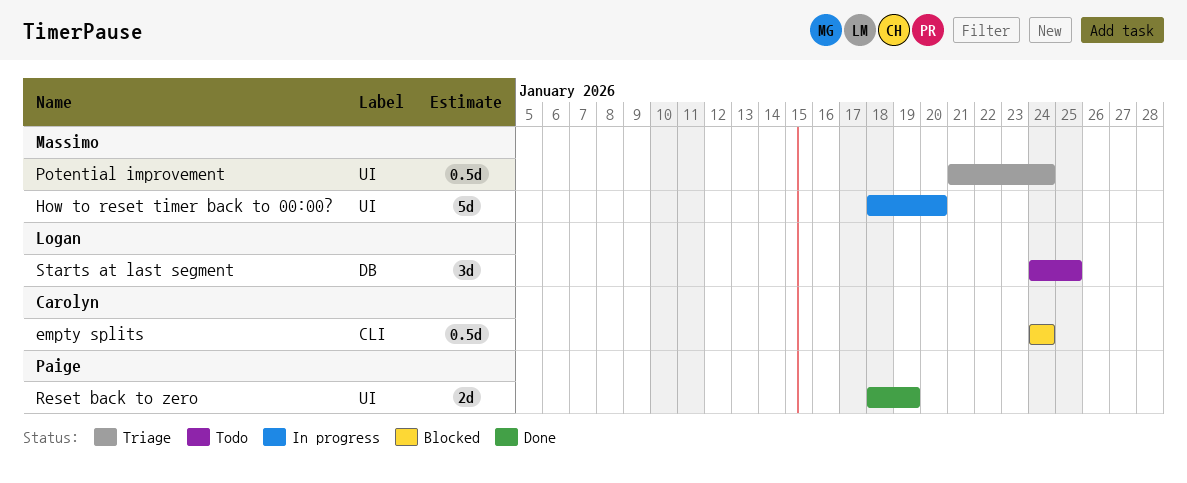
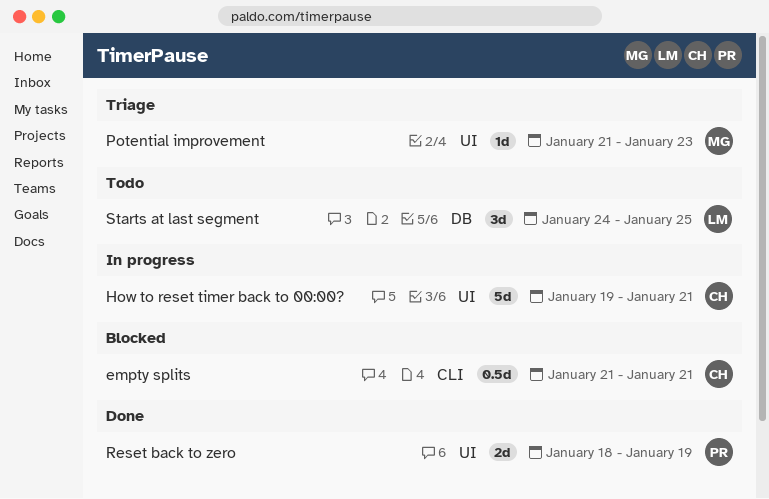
empty splits, start: Jan 24 -> Jan 21
empty splits, due: Jan 24 -> Jan 21
How to reset timer back to 00:00?, owner: Massimo -> Carolyn
How to reset timer back to 00:00?, start: Jan 18 -> Jan 19
How to reset timer back to 00:00?, due: Jan 20 -> Jan 21
Potential improvement, estimate: 0.5d -> 1d
Potential improvement, due: Jan 24 -> Jan 23

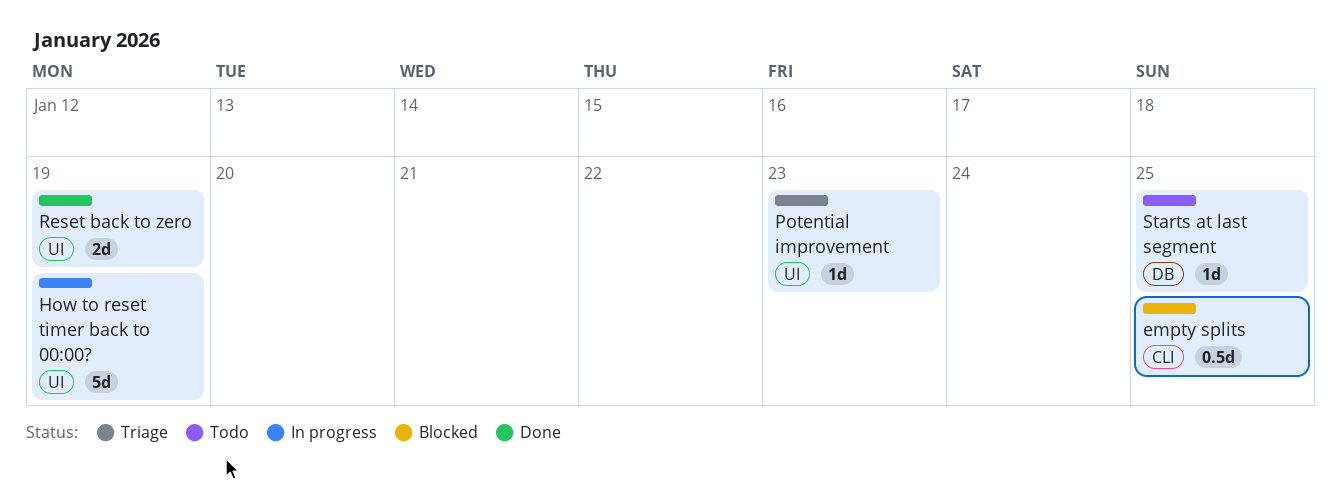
empty splits, due: Jan 21 -> Jan 25
How to reset timer back to 00:00?, due: Jan 21 -> Jan 19
Starts at last segment, estimate: 3d -> 1d

